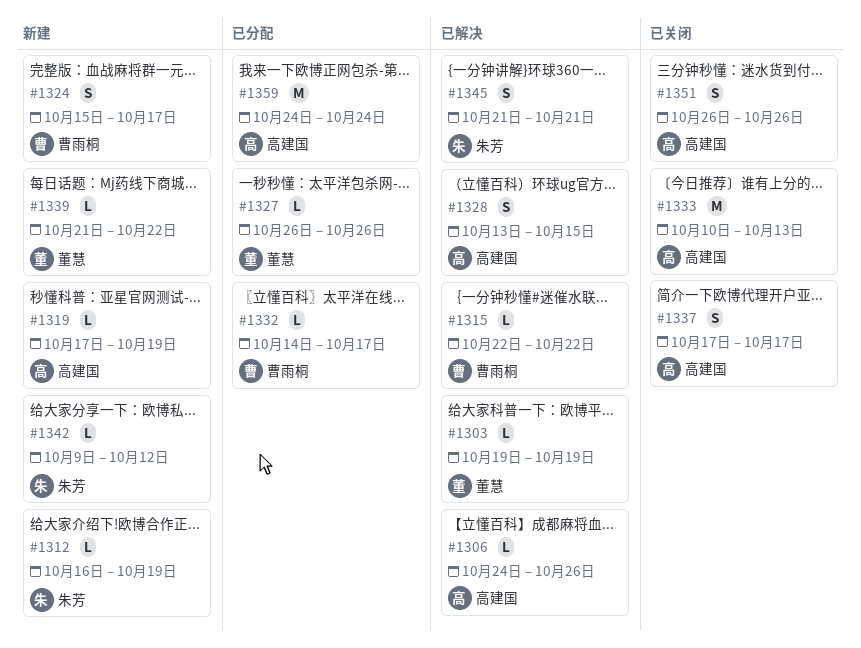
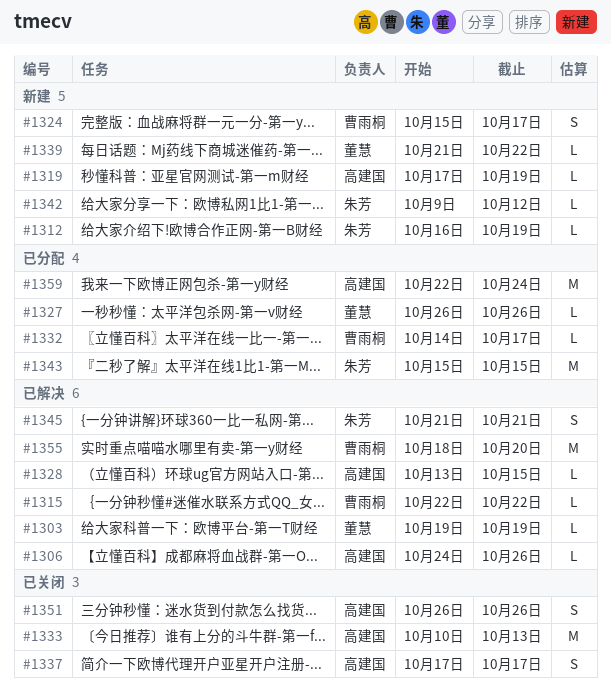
#1328, estimate: S -> L
#1343: none -> present
#1355: none -> present
#1359, start: Oct 24 -> Oct 22

